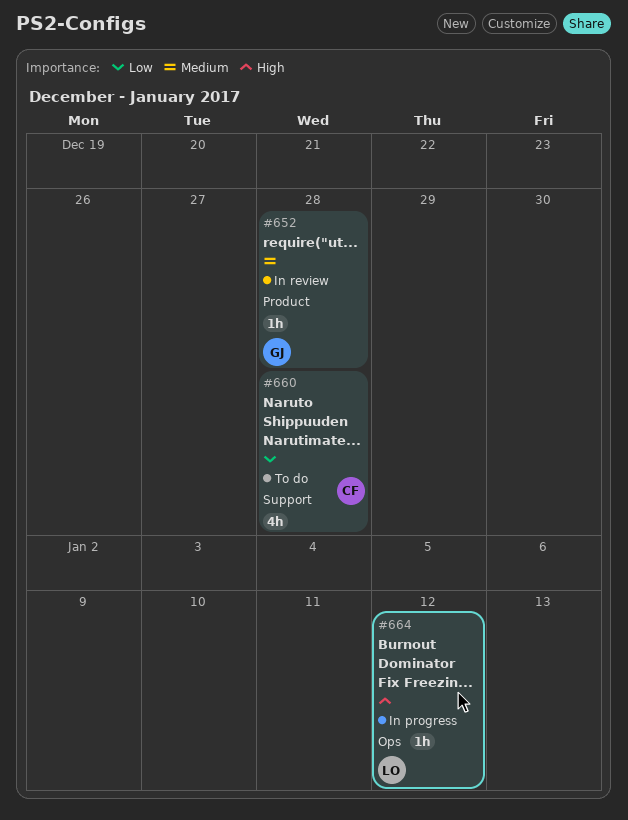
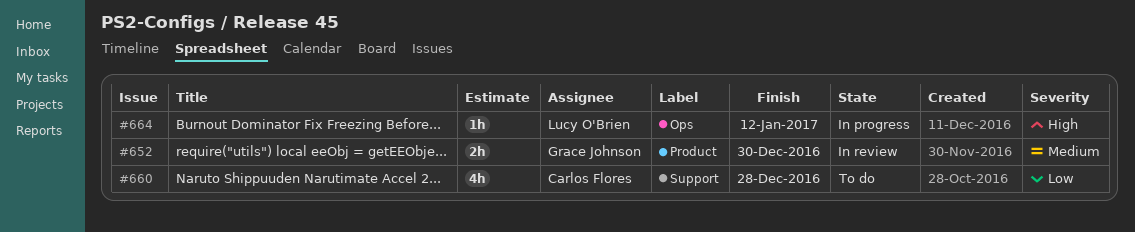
#652, estimate: 1h -> 2h
#652, due: Dec 28 -> Dec 30

